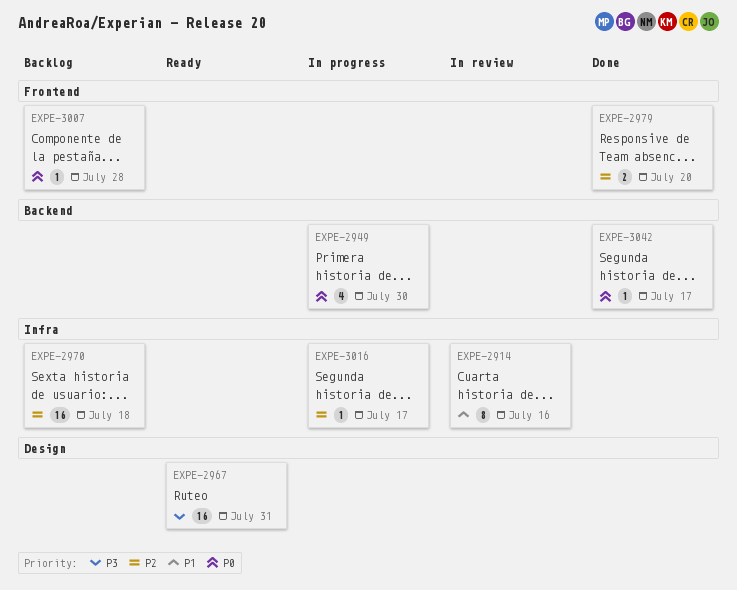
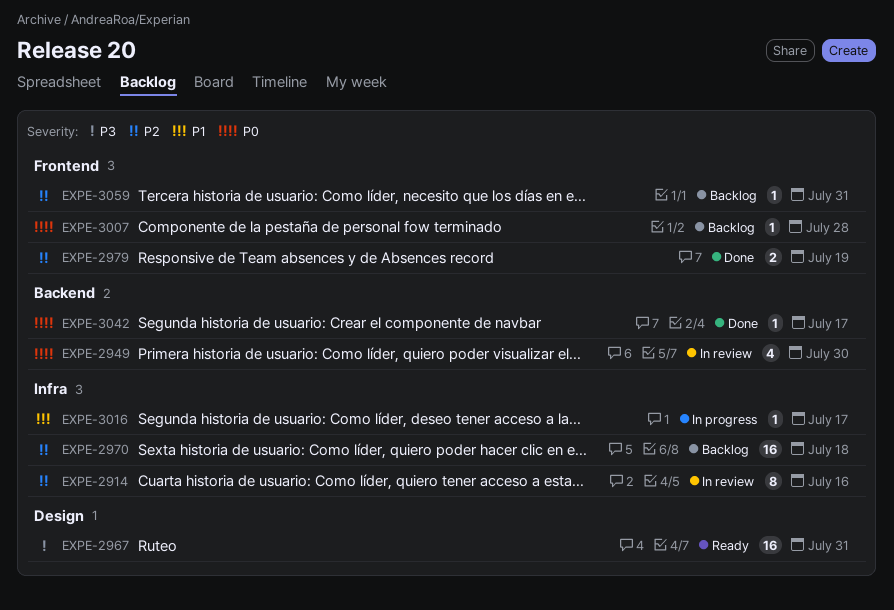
EXPE-2914, priority: P1 -> P2
EXPE-2949, status: In progress -> In review
EXPE-2979, due: Jul 20 -> Jul 19
EXPE-3016, priority: P2 -> P1
EXPE-3059: none -> present

